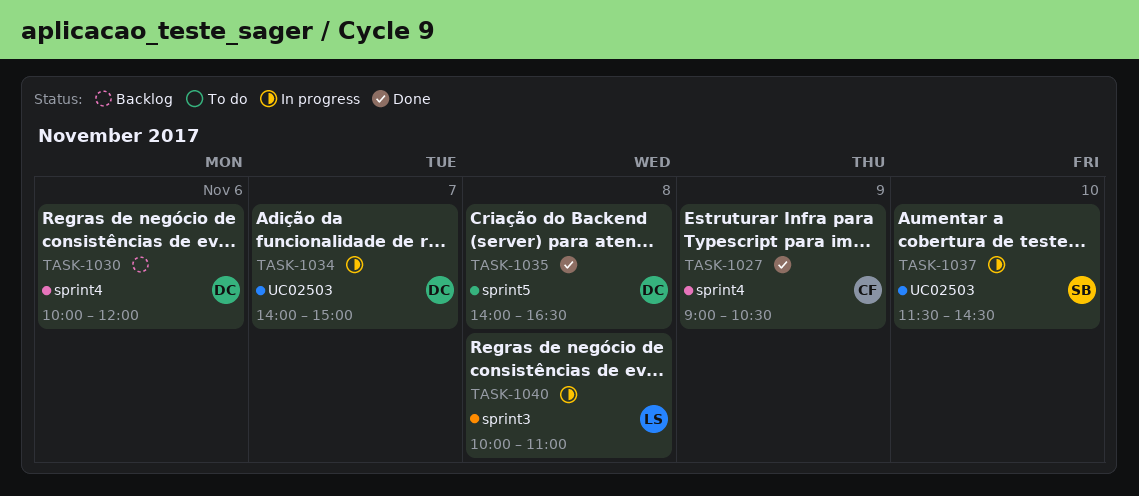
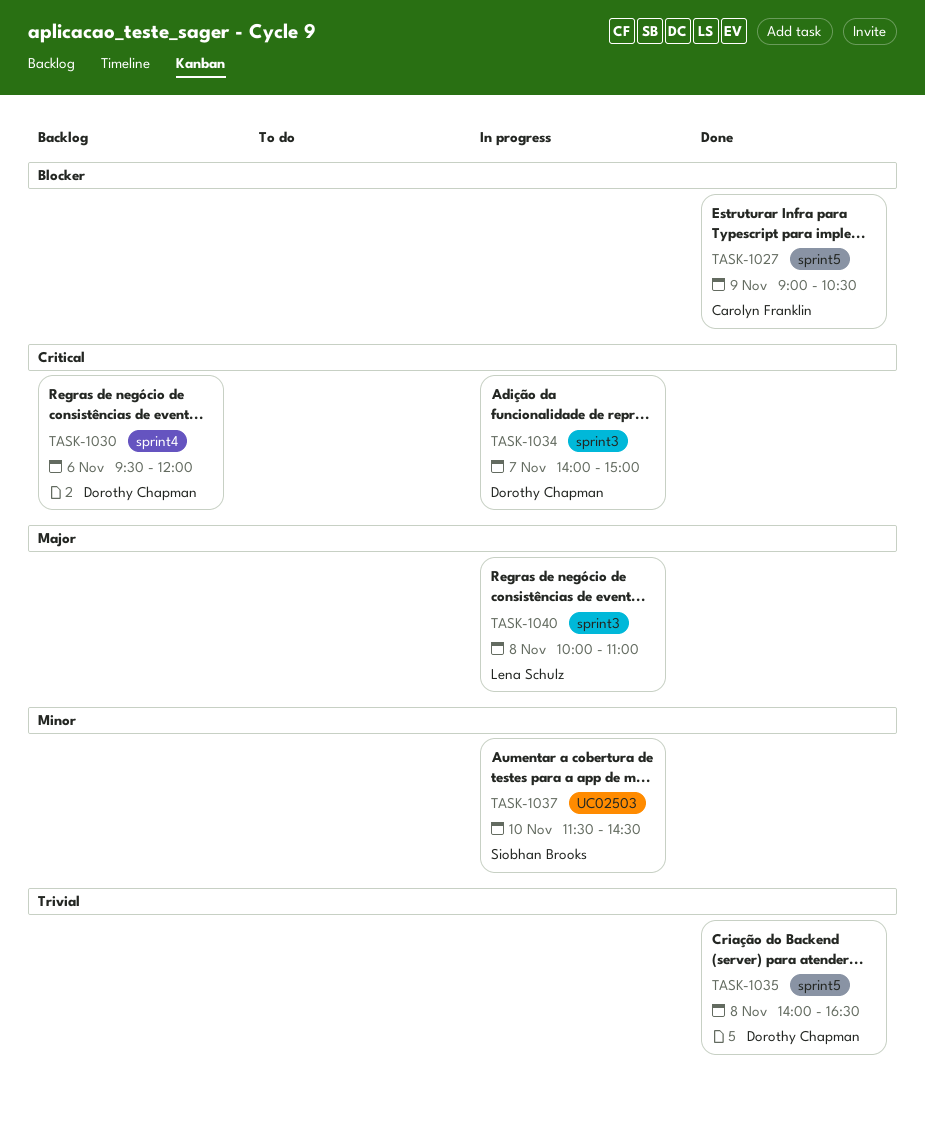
TASK-1027, label: sprint4 -> sprint5
TASK-1030, begins: 10:00 -> 09:30
TASK-1034, label: UC02503 -> sprint3

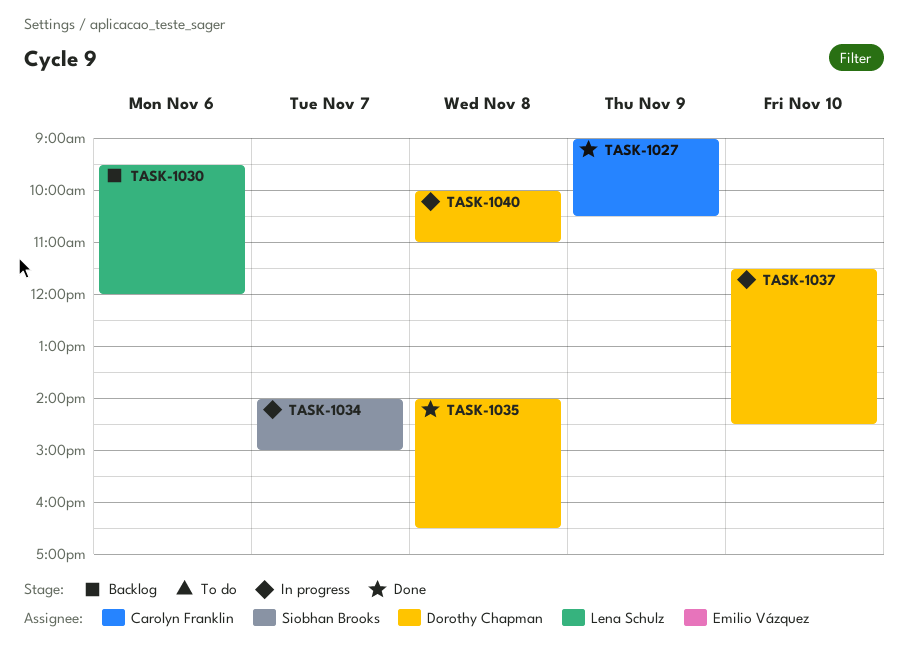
TASK-1030, owner: Dorothy Chapman -> Lena Schulz
TASK-1034, owner: Dorothy Chapman -> Siobhan Brooks
TASK-1037, owner: Siobhan Brooks -> Dorothy Chapman
TASK-1040, owner: Lena Schulz -> Dorothy Chapman

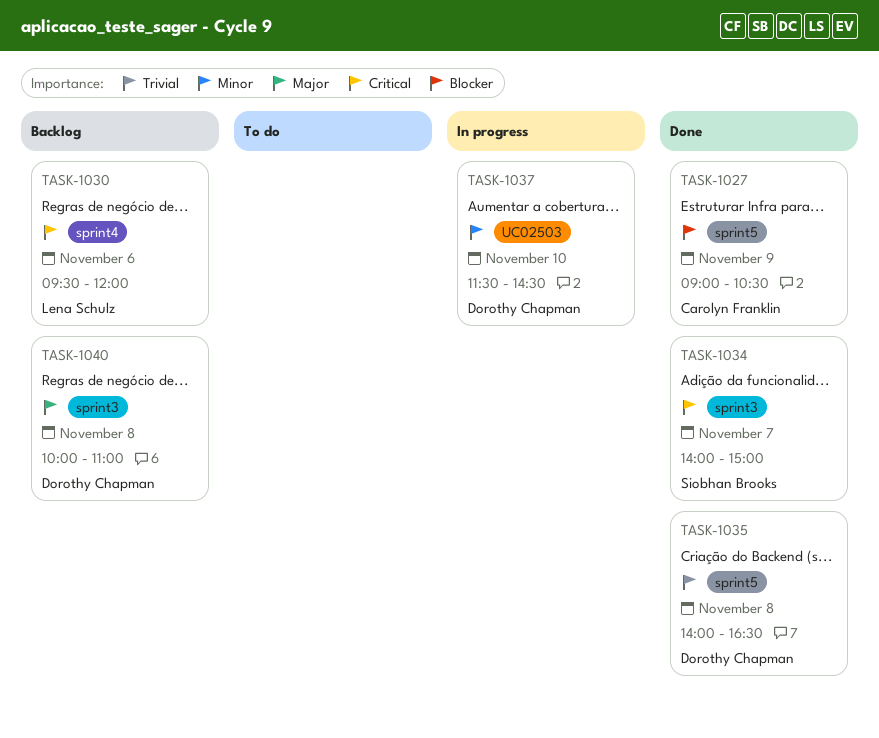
TASK-1034, status: In progress -> Done
TASK-1040, status: In progress -> Backlog

